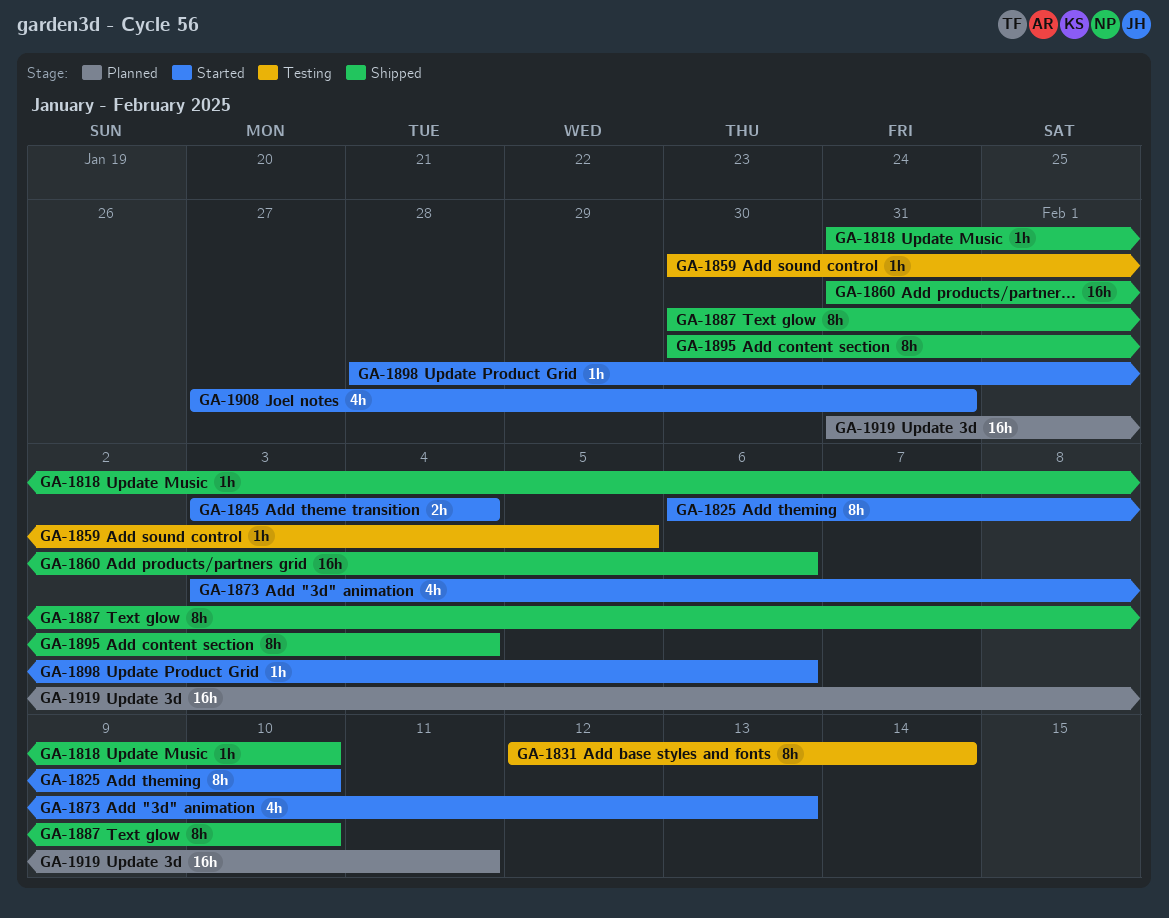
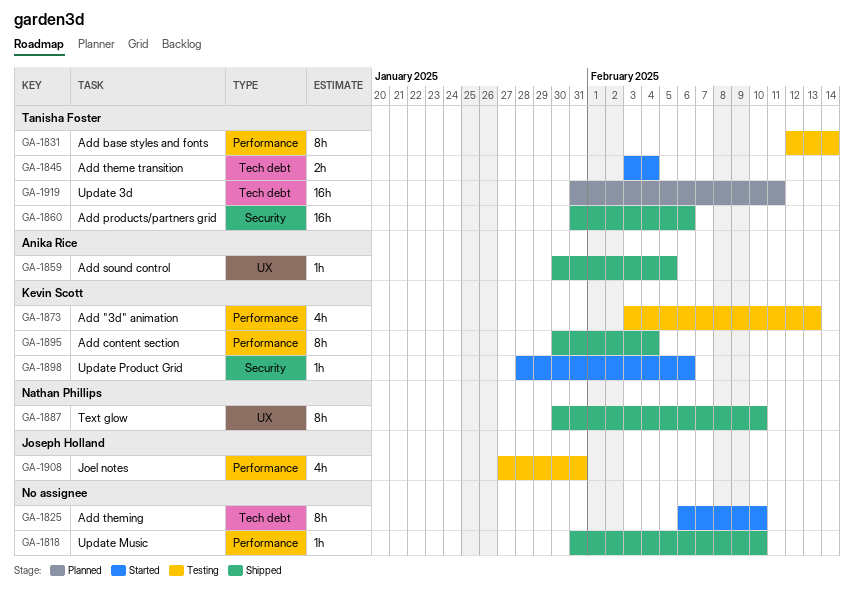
GA-1859, status: Testing -> Shipped
GA-1873, status: Started -> Testing
GA-1908, status: Started -> Testing

